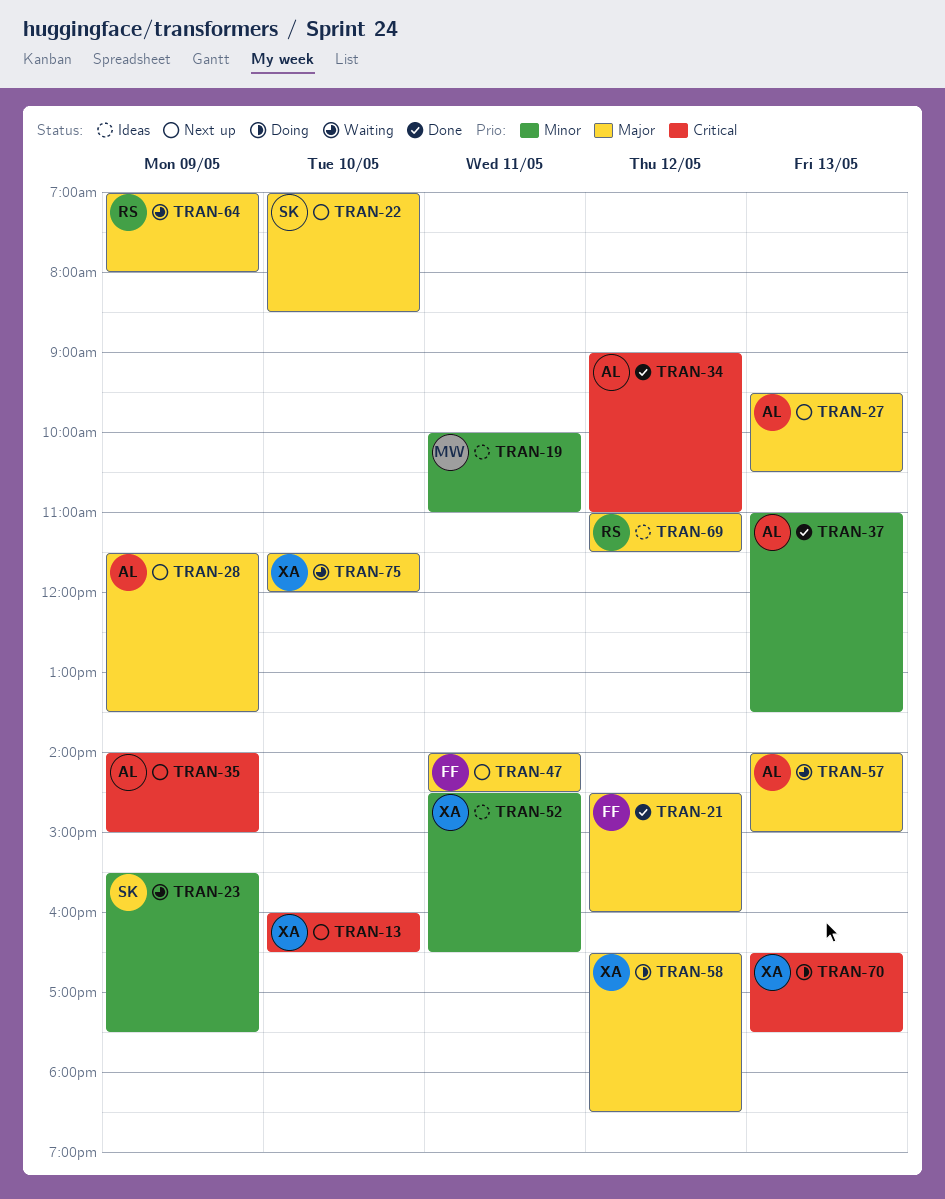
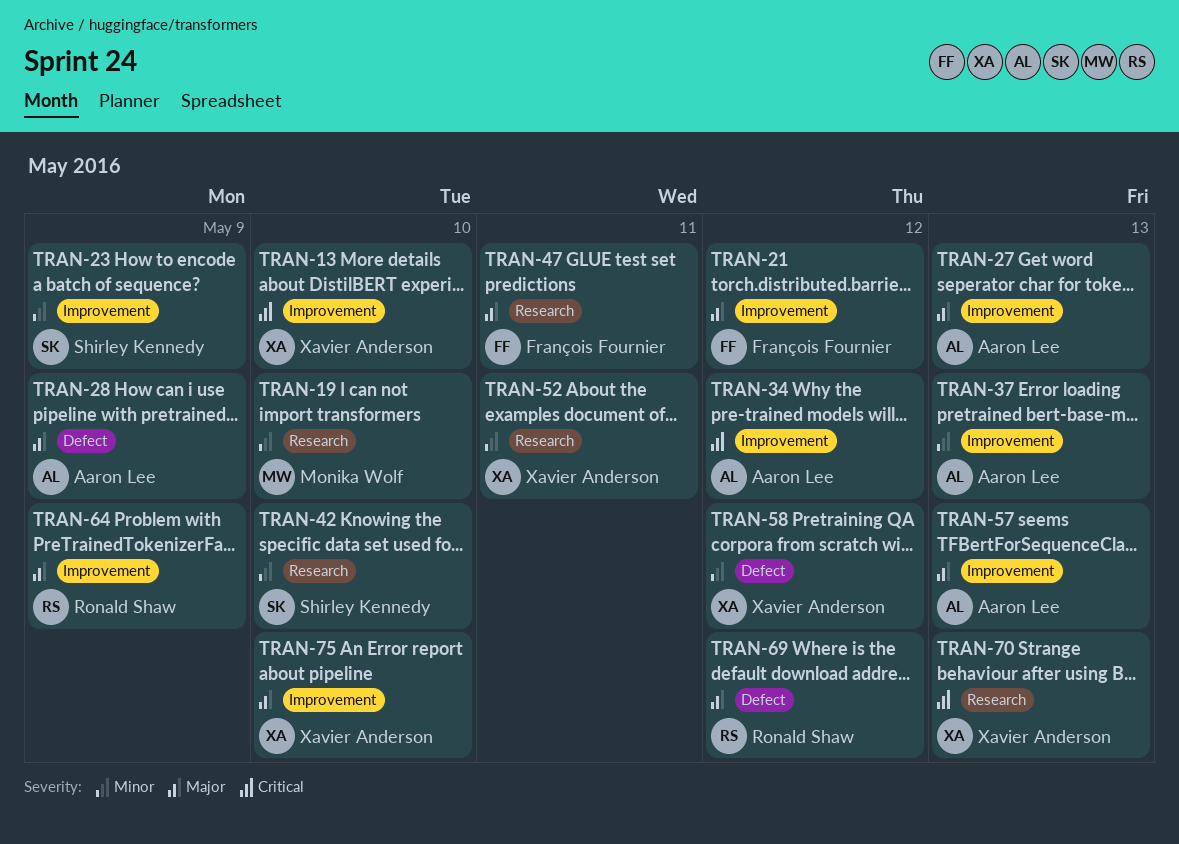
TRAN-19, day: May 11 -> May 10
TRAN-22: present -> none
TRAN-35: present -> none
TRAN-42: none -> present
TRAN-58, priority: Major -> Minor

